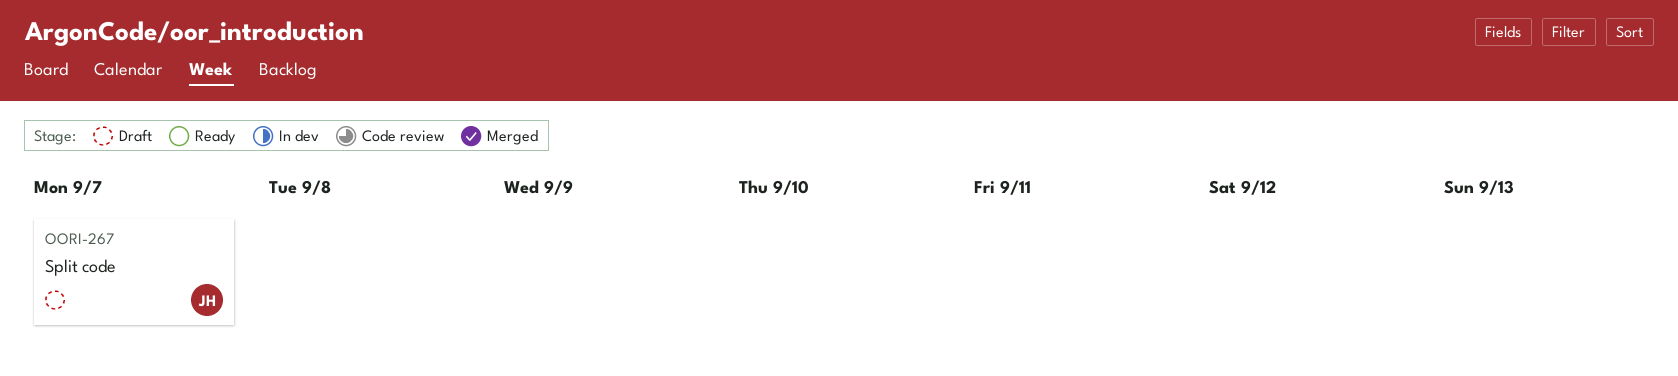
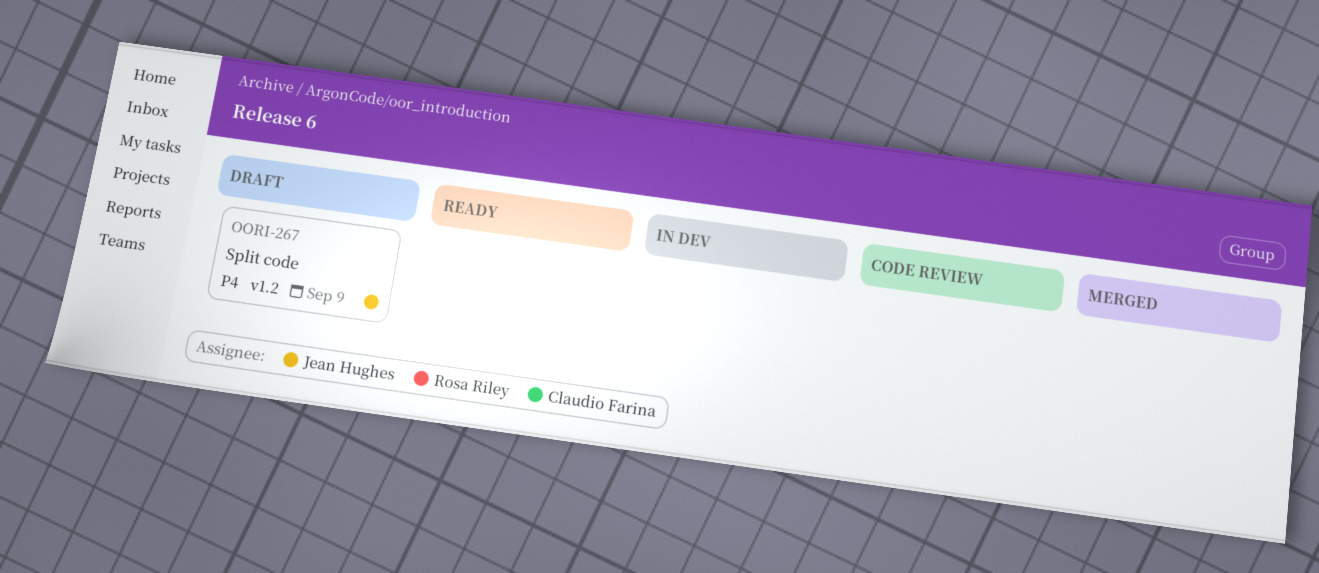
OORI-267, due: Sep 7 -> Sep 9

